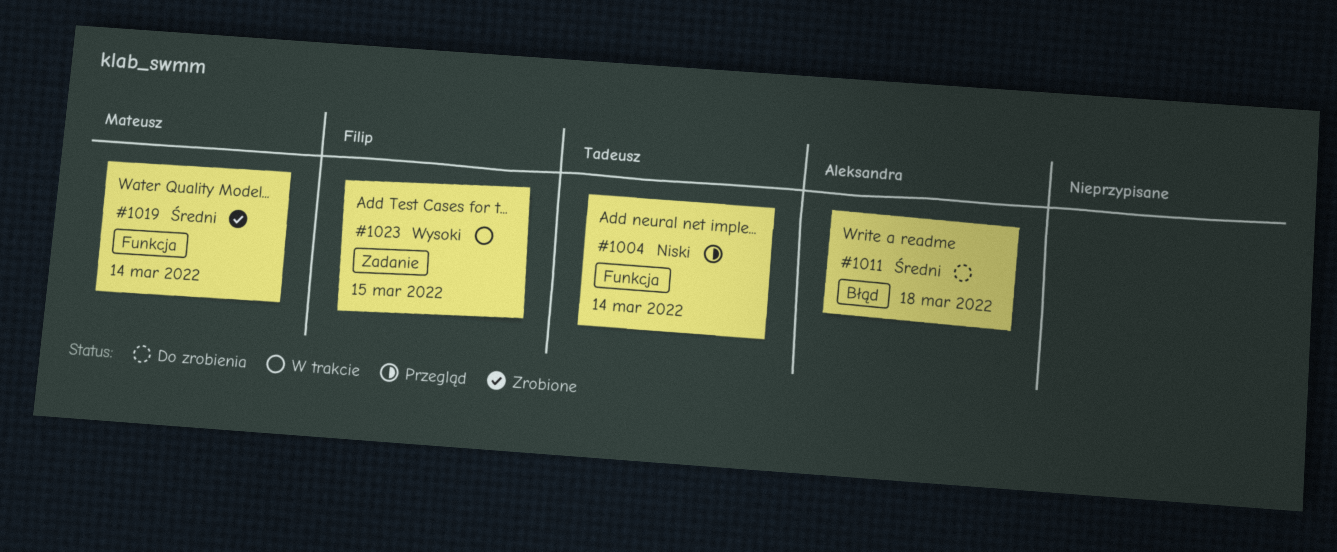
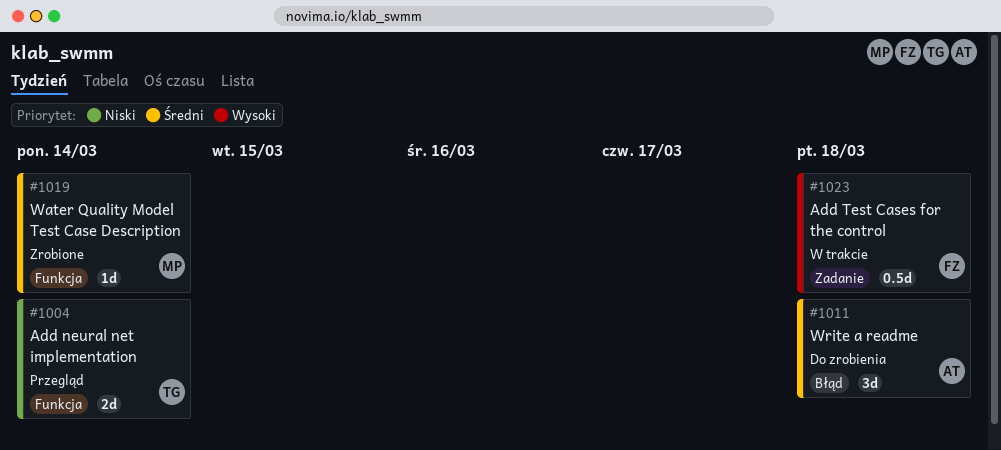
#1023, due: Mar 15 -> Mar 18

